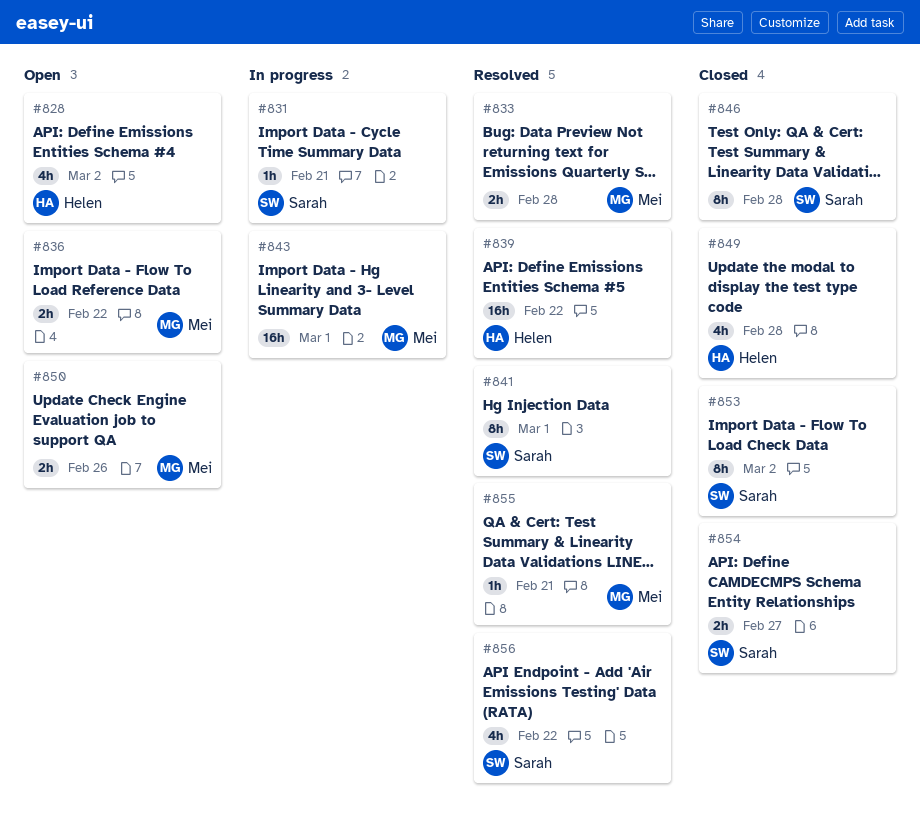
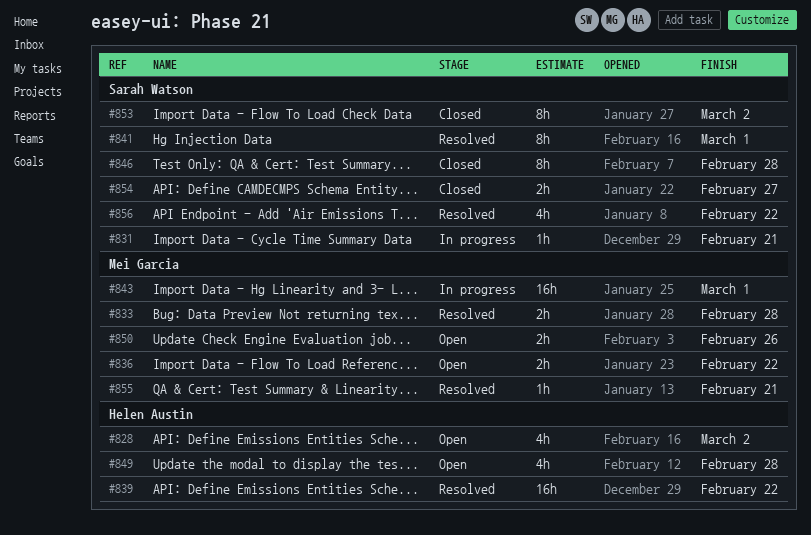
#849, status: Closed -> Open

